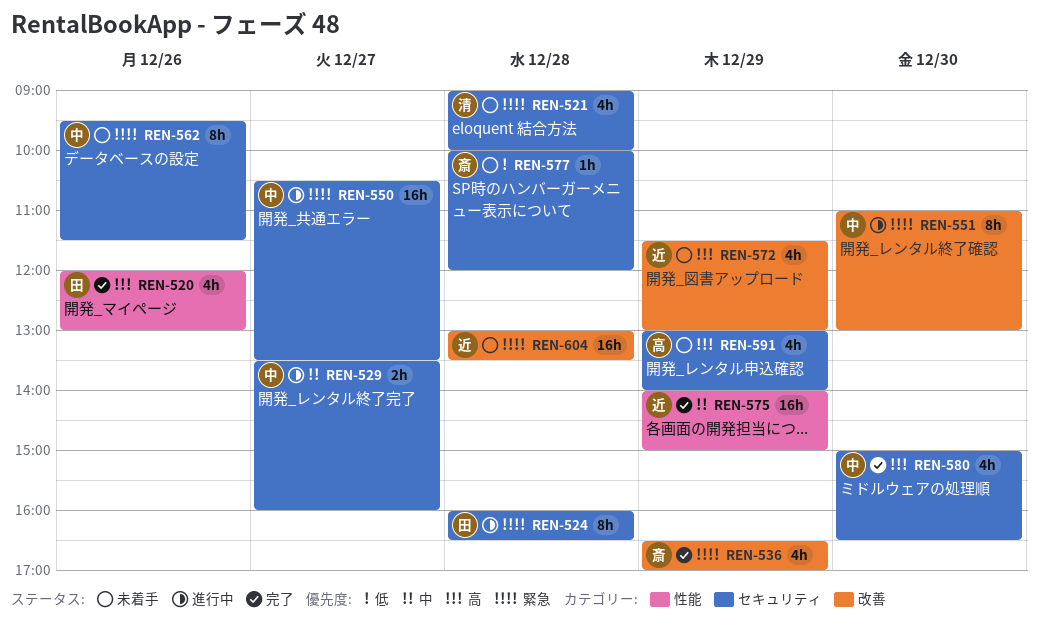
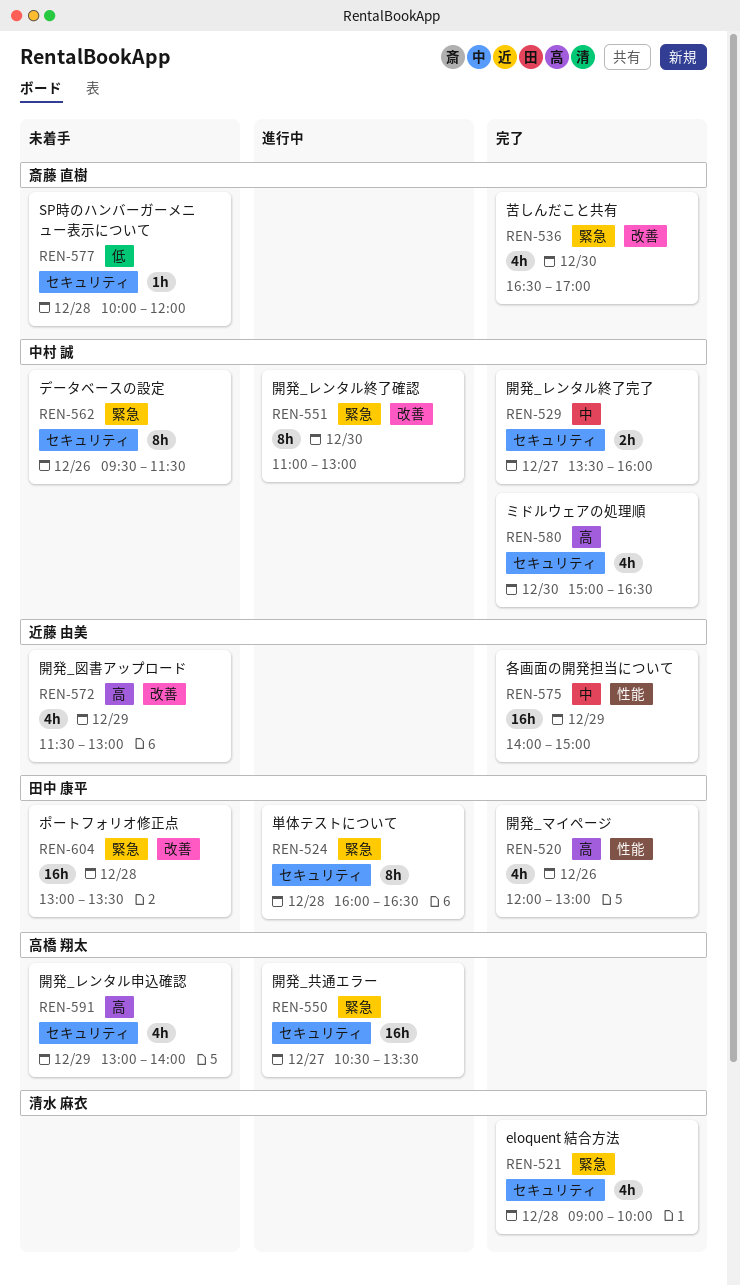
REN-521, status: 未着手 -> 完了
REN-529, status: 進行中 -> 完了
REN-536, day: Dec 29 -> Dec 30
REN-550, owner: 中村 誠 -> 高橋 翔太
REN-604, owner: 近藤 由美 -> 田中 康平

